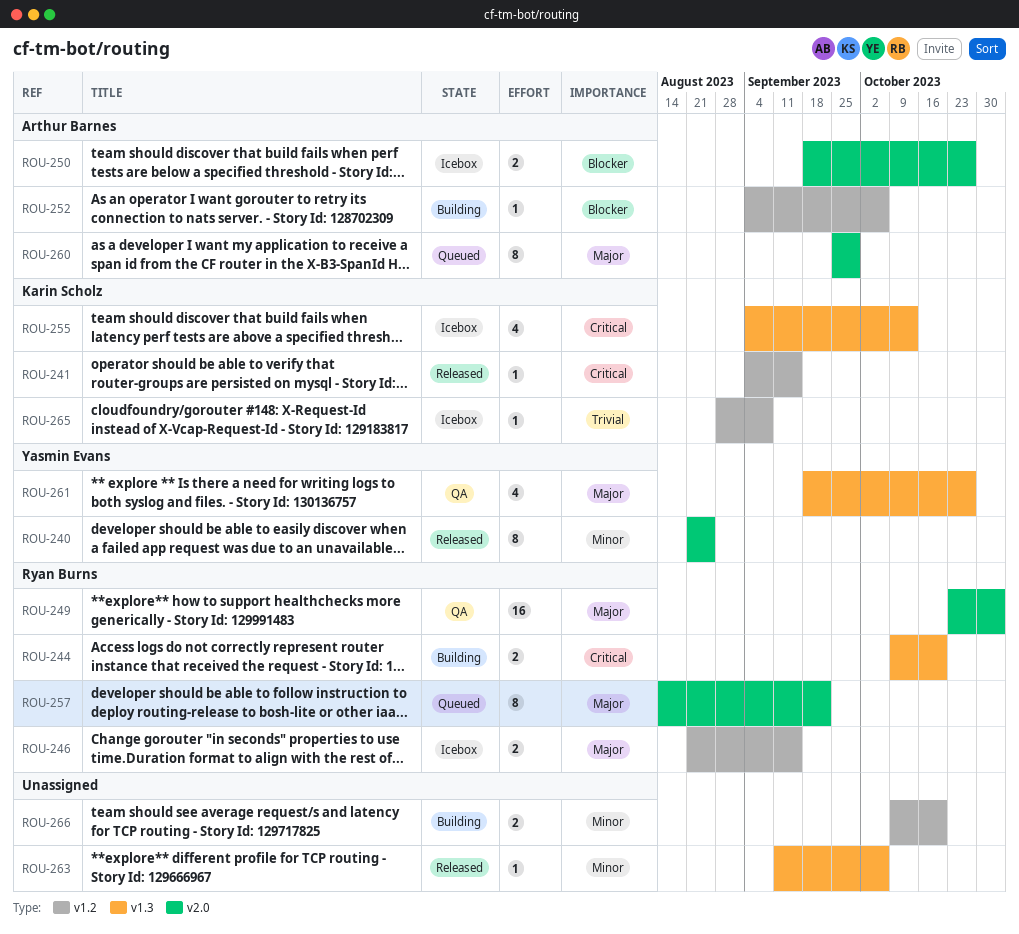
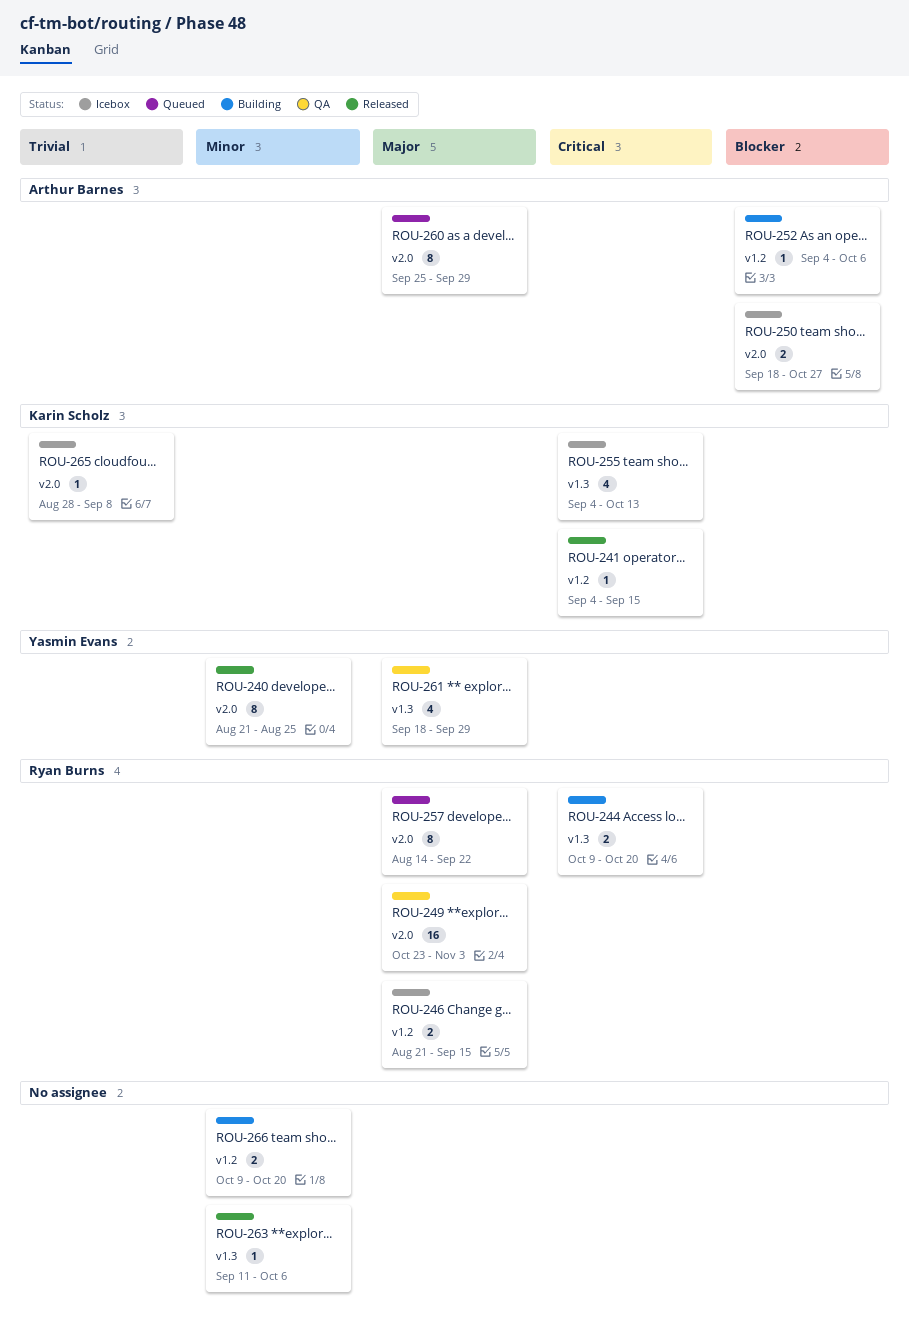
ROU-261, due: Oct 27 -> Sep 29
ROU-265, label: v1.2 -> v2.0

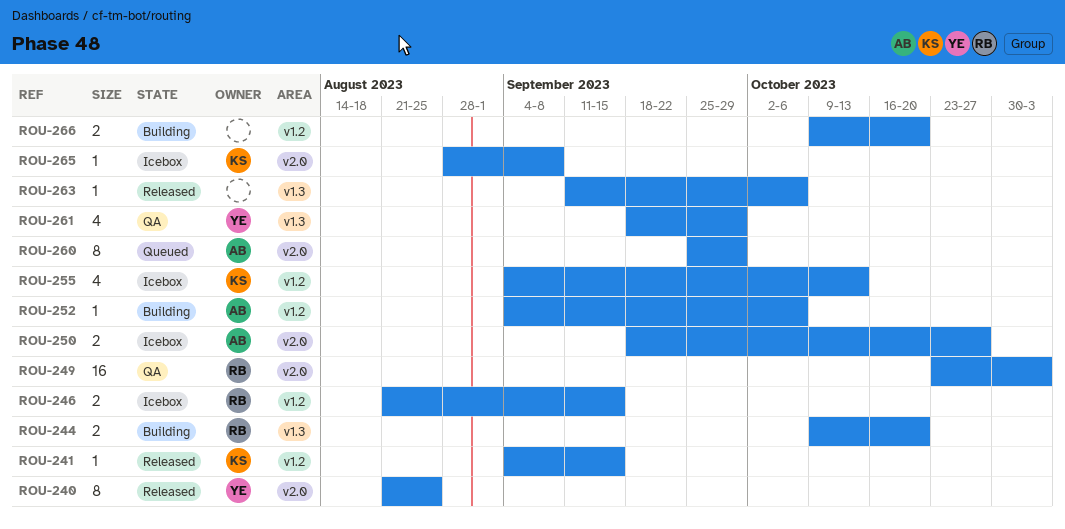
ROU-255, label: v1.3 -> v1.2
ROU-257: present -> none

